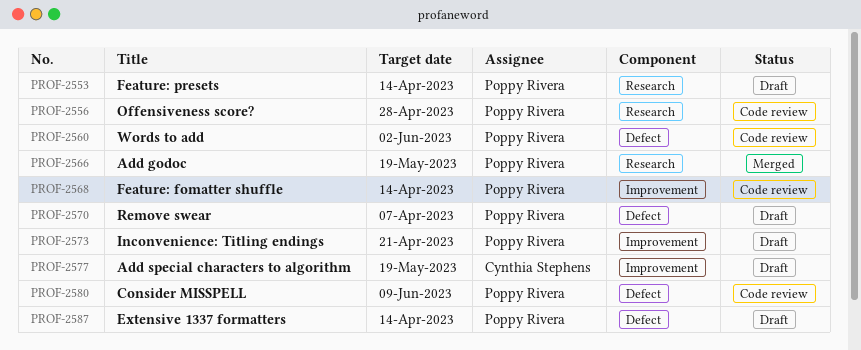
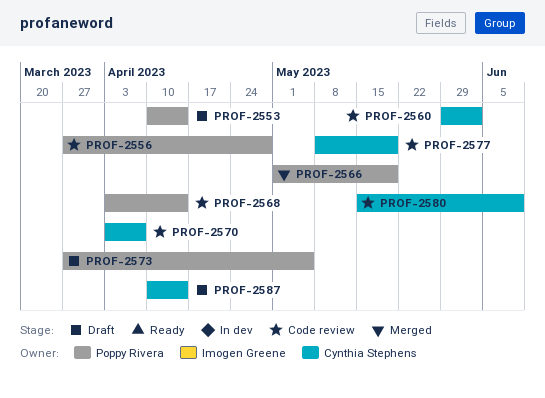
PROF-2560, owner: Poppy Rivera -> Cynthia Stephens
PROF-2570, status: Draft -> Code review
PROF-2570, owner: Poppy Rivera -> Cynthia Stephens
PROF-2573, due: Apr 21 -> May 5
PROF-2577, status: Draft -> Code review
PROF-2580, owner: Poppy Rivera -> Cynthia Stephens
PROF-2587, owner: Poppy Rivera -> Cynthia Stephens

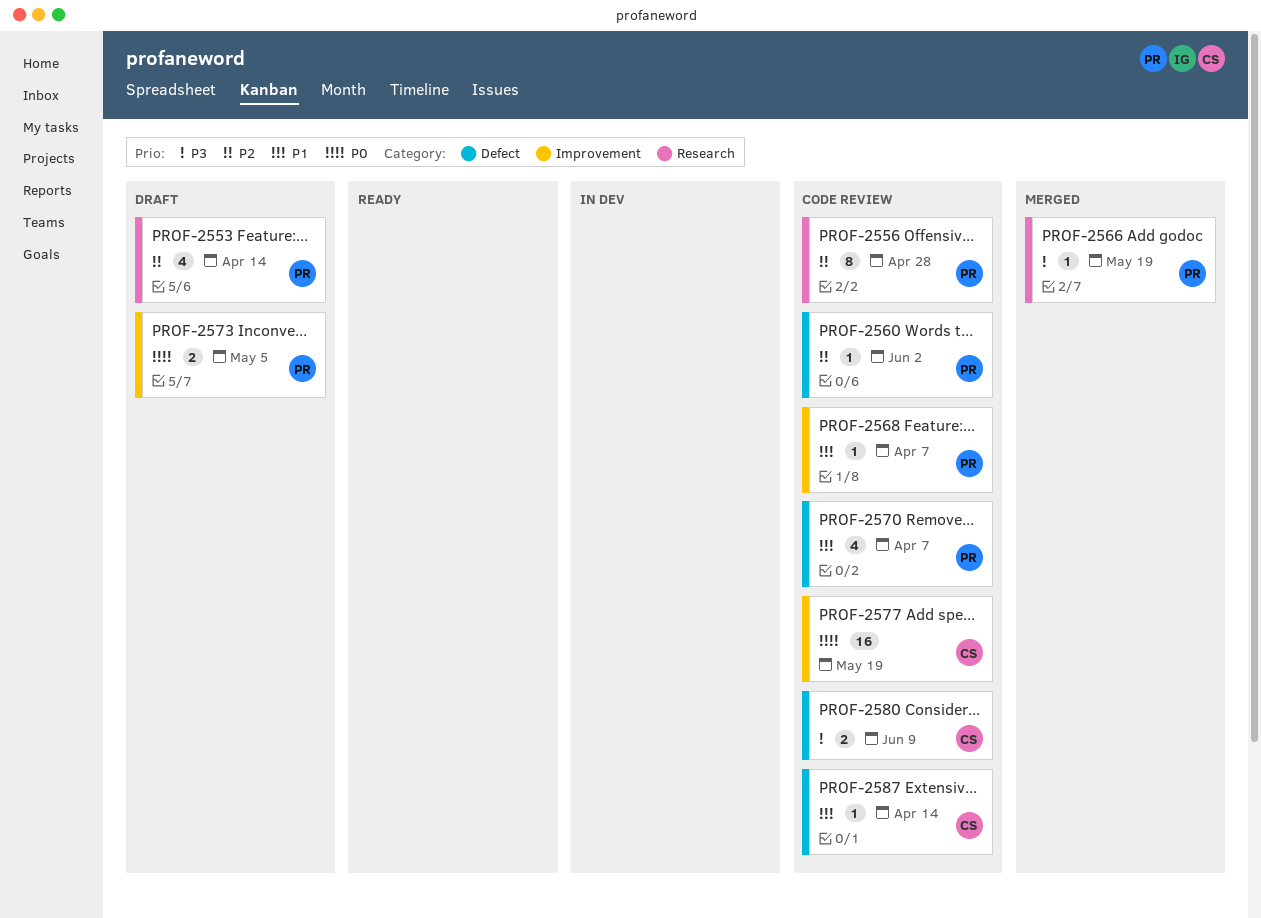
PROF-2560, owner: Cynthia Stephens -> Poppy Rivera
PROF-2568, due: Apr 14 -> Apr 7
PROF-2570, owner: Cynthia Stephens -> Poppy Rivera
PROF-2587, status: Draft -> Code review

